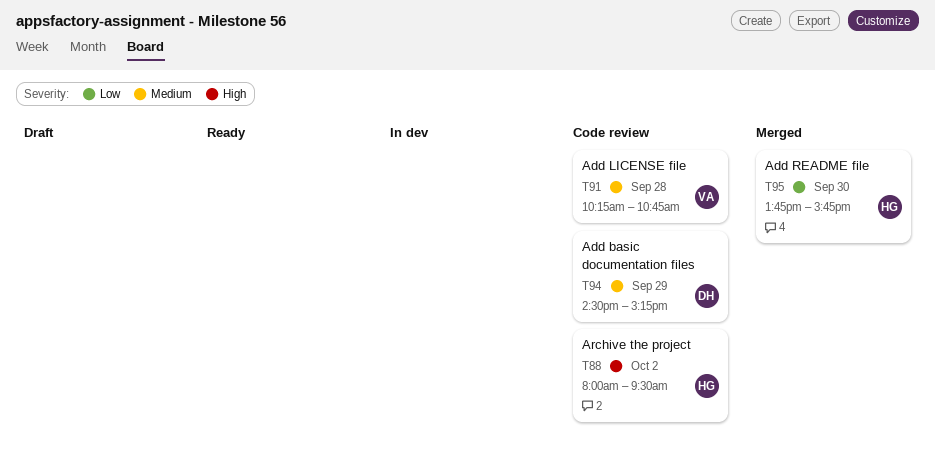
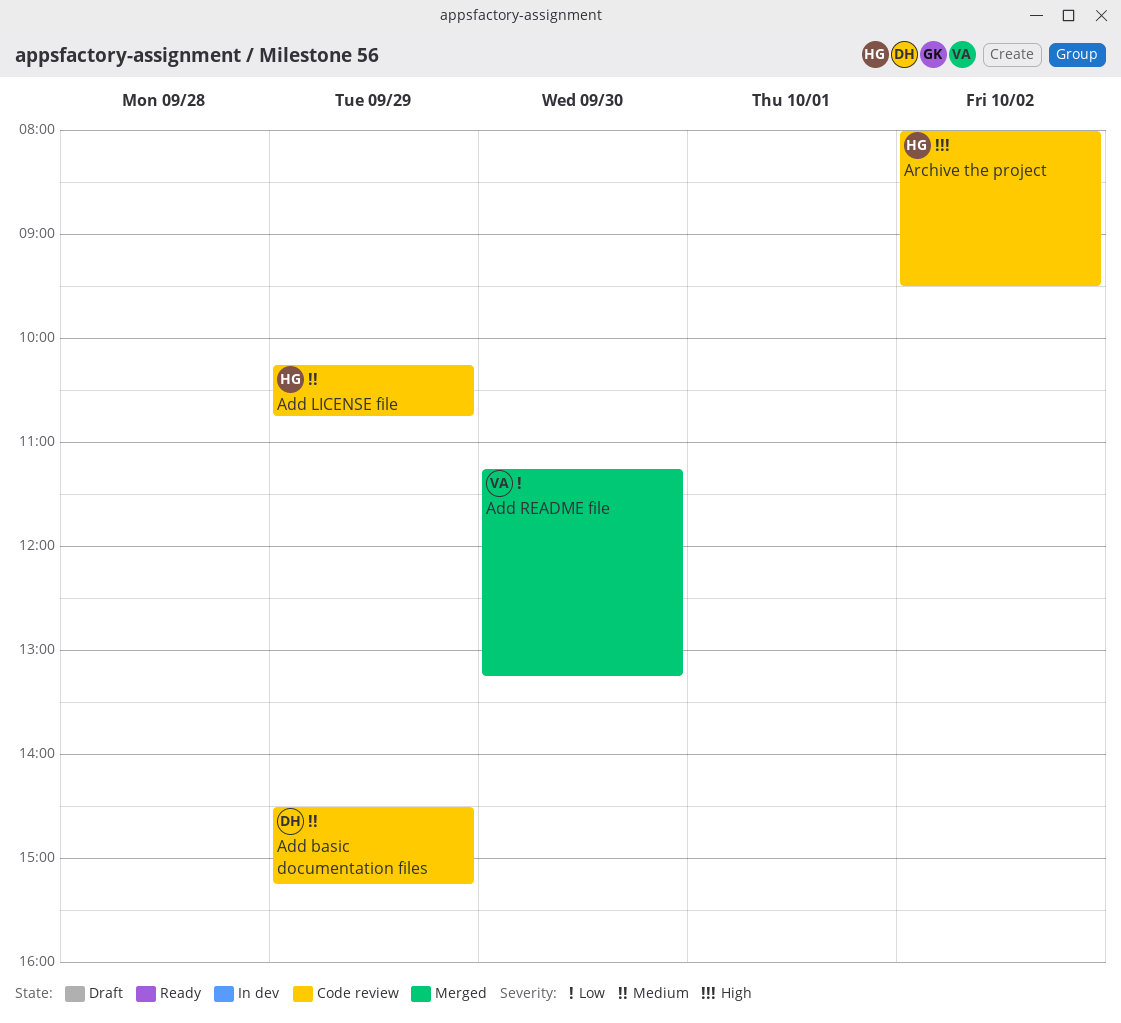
Add LICENSE file, owner: VA -> HG
Add LICENSE file, day: Sep 28 -> Sep 29
Add README file, owner: HG -> VA
Add README file, begins: 13:45 -> 11:15
Add README file, ends: 15:45 -> 13:15

